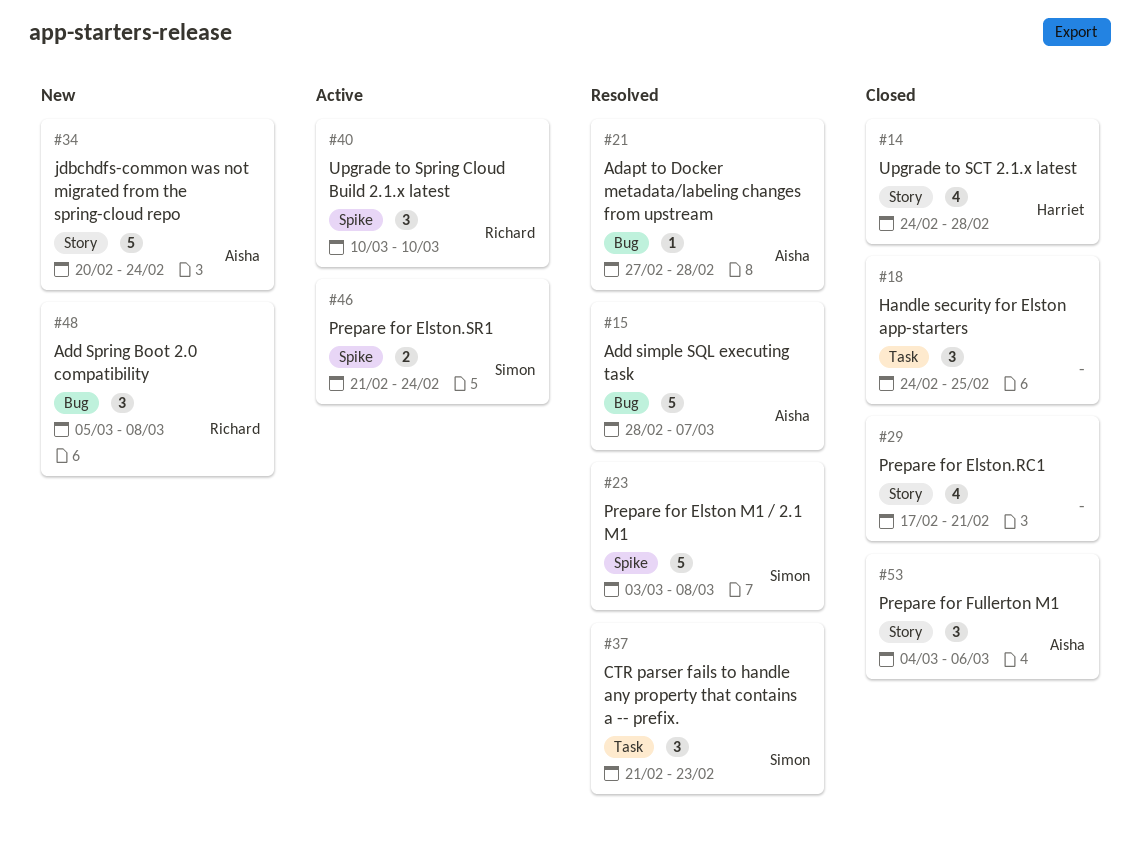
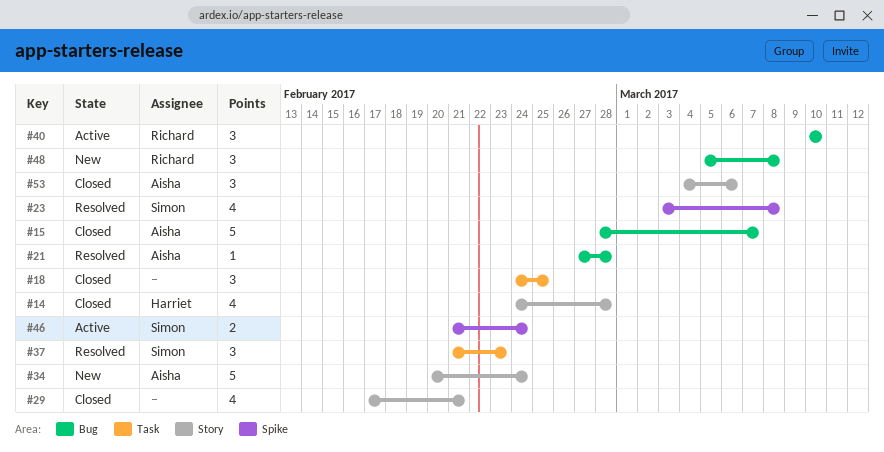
#15, status: Resolved -> Closed
#23, estimate: 5 -> 4
#40, label: Spike -> Bug

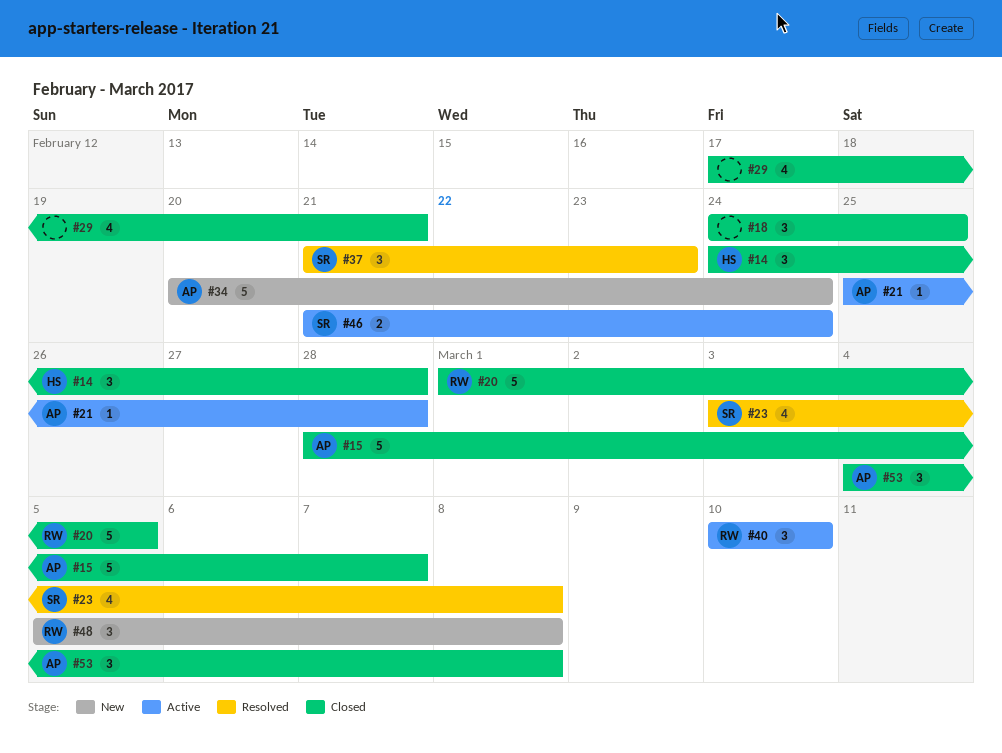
#14, estimate: 4 -> 3
#20: none -> present
#21, status: Resolved -> Active
#21, start: Feb 27 -> Feb 25
#53, due: Mar 6 -> Mar 8

